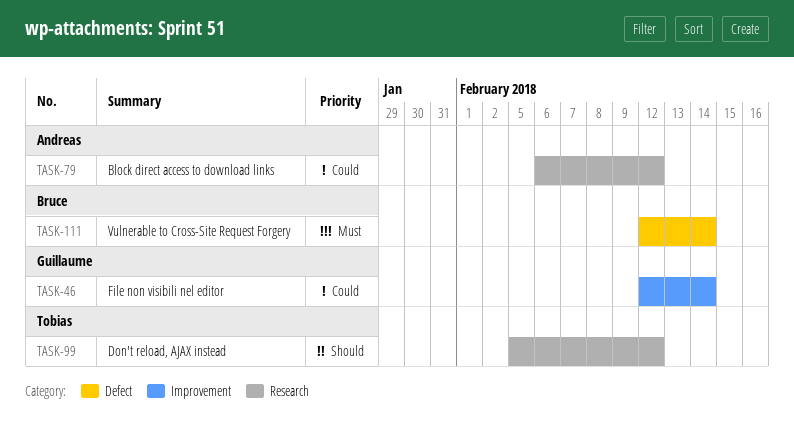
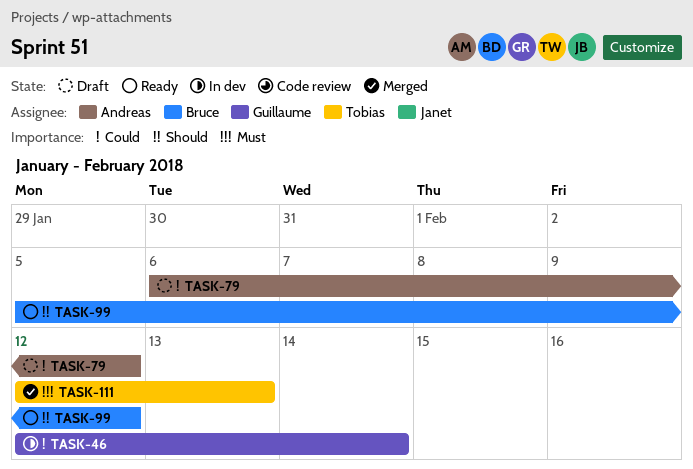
TASK-99, owner: Tobias -> Bruce
TASK-111, owner: Bruce -> Tobias
TASK-111, due: Feb 14 -> Feb 13

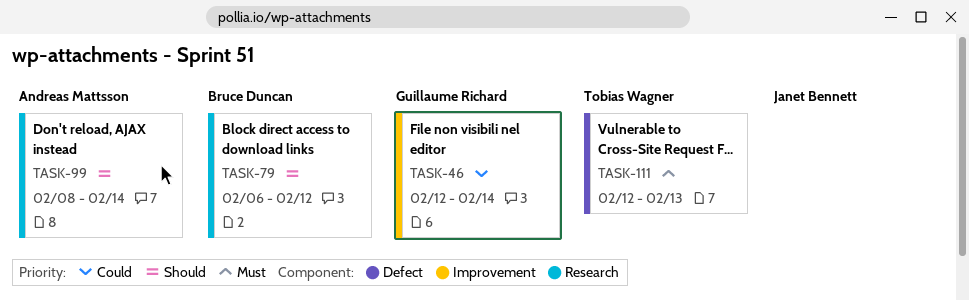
TASK-79, owner: Andreas Mattsson -> Bruce Duncan
TASK-79, priority: Could -> Should
TASK-99, owner: Bruce Duncan -> Andreas Mattsson
TASK-99, start: Feb 5 -> Feb 8
TASK-99, due: Feb 12 -> Feb 14

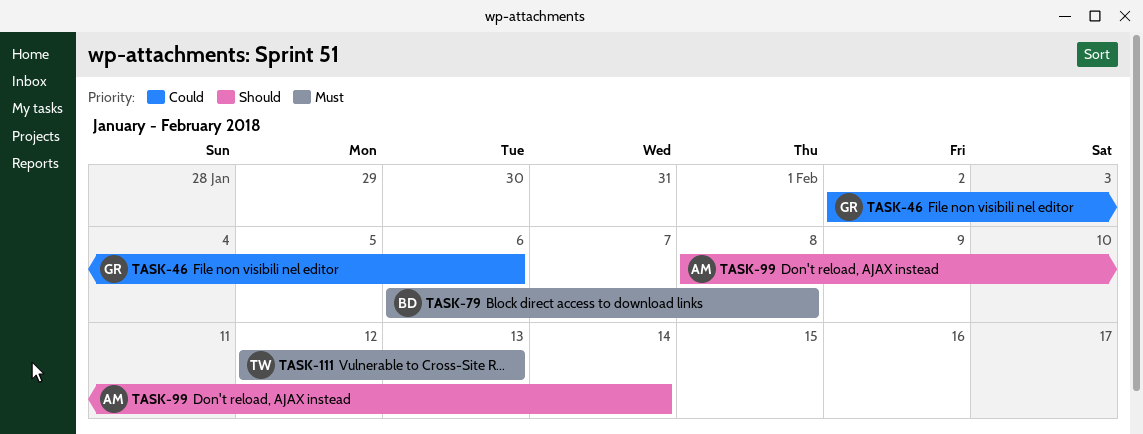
TASK-46, start: Feb 12 -> Feb 2
TASK-46, due: Feb 14 -> Feb 6
TASK-79, priority: Should -> Must
TASK-79, due: Feb 12 -> Feb 8

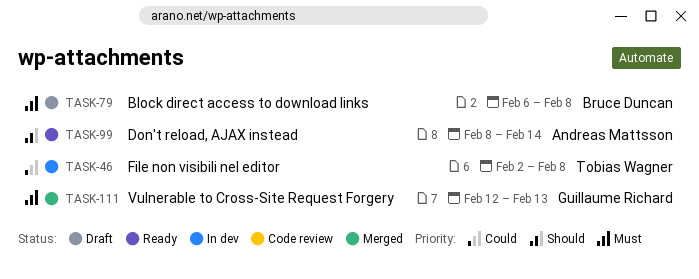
TASK-46, owner: Guillaume Richard -> Tobias Wagner
TASK-46, due: Feb 6 -> Feb 8
TASK-111, owner: Tobias Wagner -> Guillaume Richard

